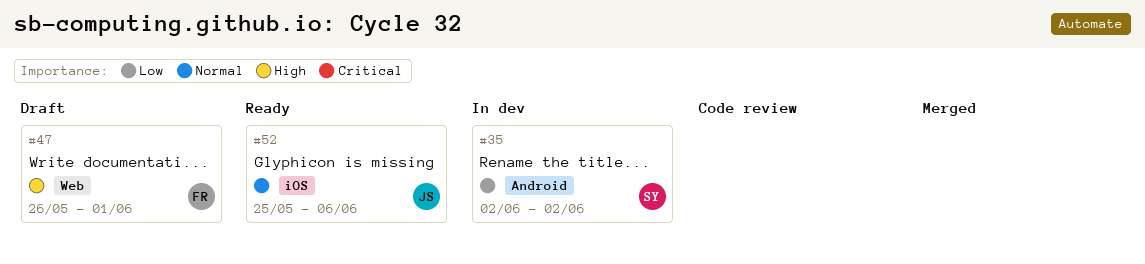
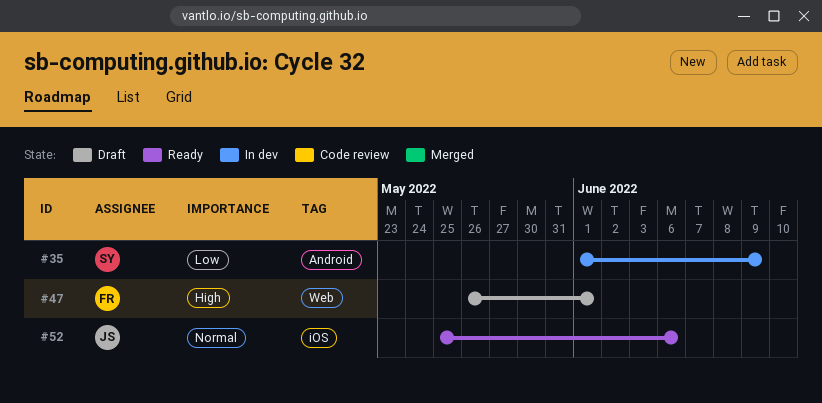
#35, start: Jun 2 -> Jun 1
#35, due: Jun 2 -> Jun 9

